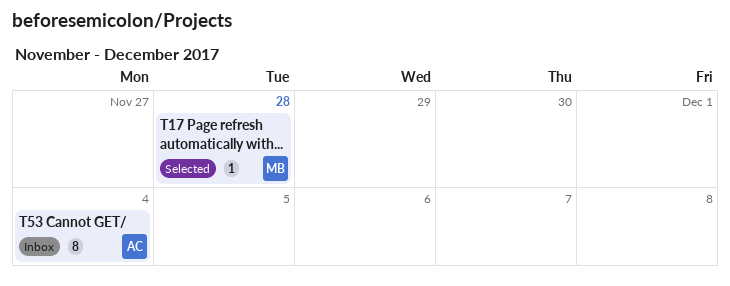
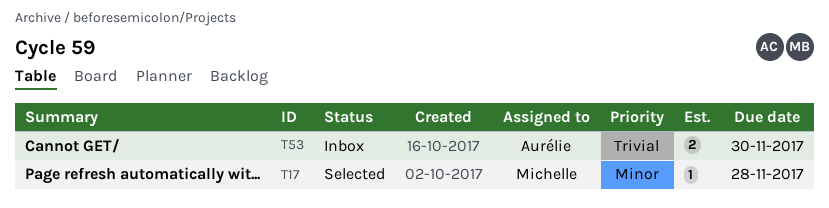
T53, estimate: 8 -> 2
T53, due: Dec 4 -> Nov 30

